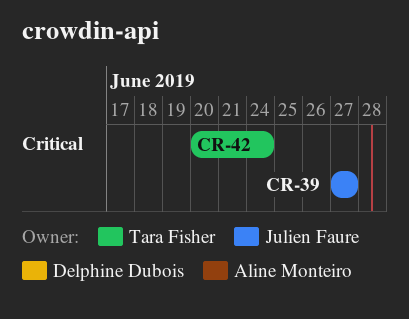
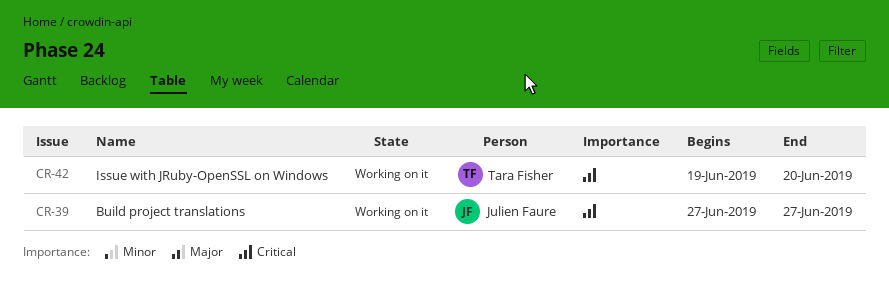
CR-42, start: Jun 20 -> Jun 19
CR-42, due: Jun 24 -> Jun 20

